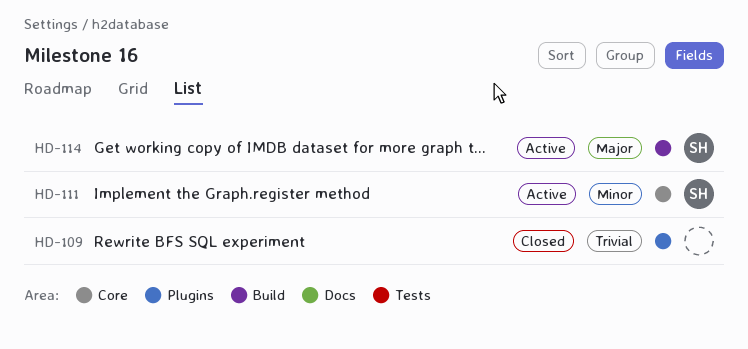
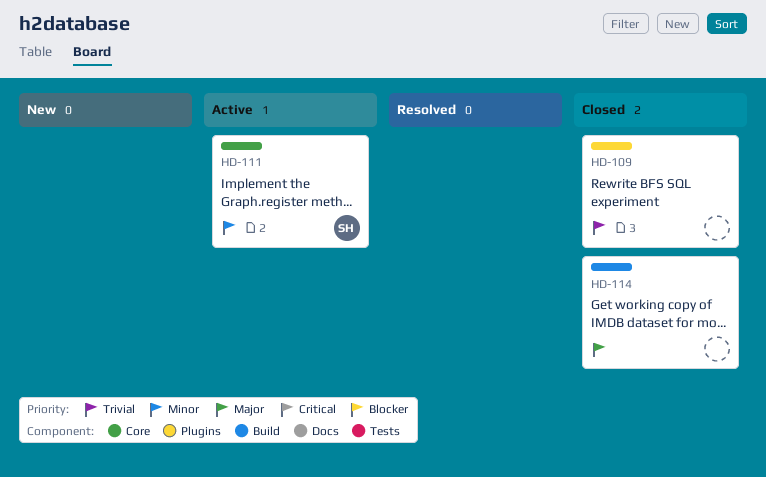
HD-114, status: Active -> Closed
HD-114, owner: SH -> none

